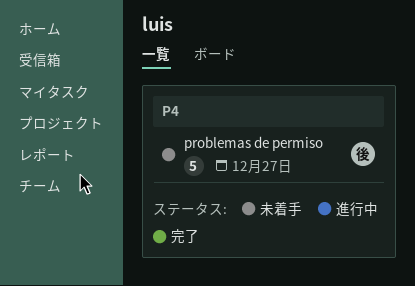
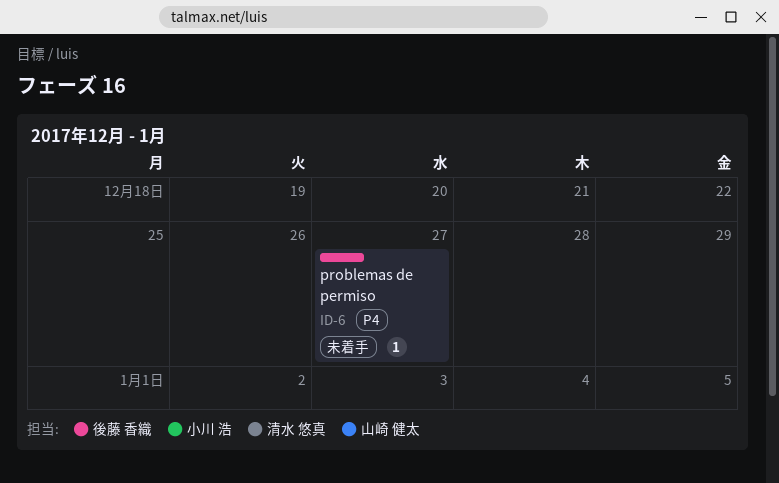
problemas de permiso, estimate: 5 -> 1

